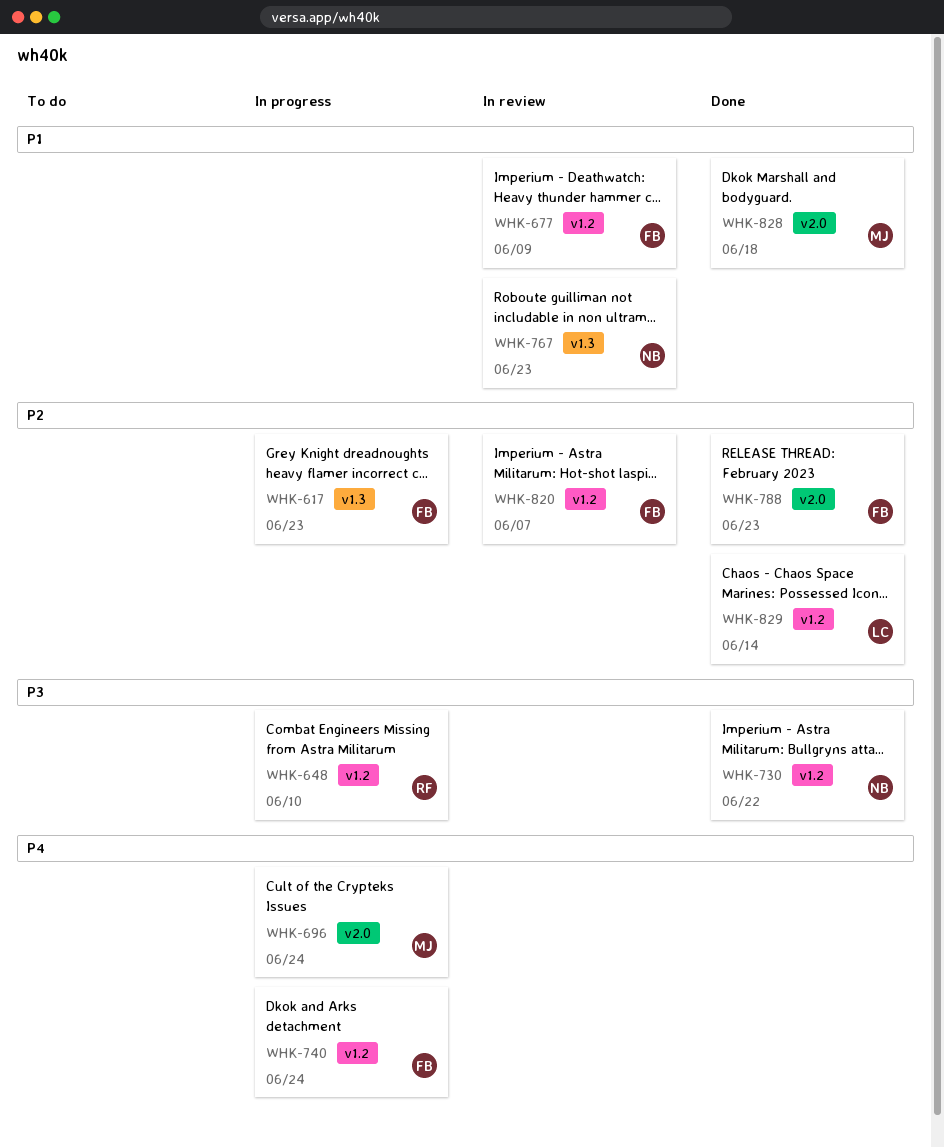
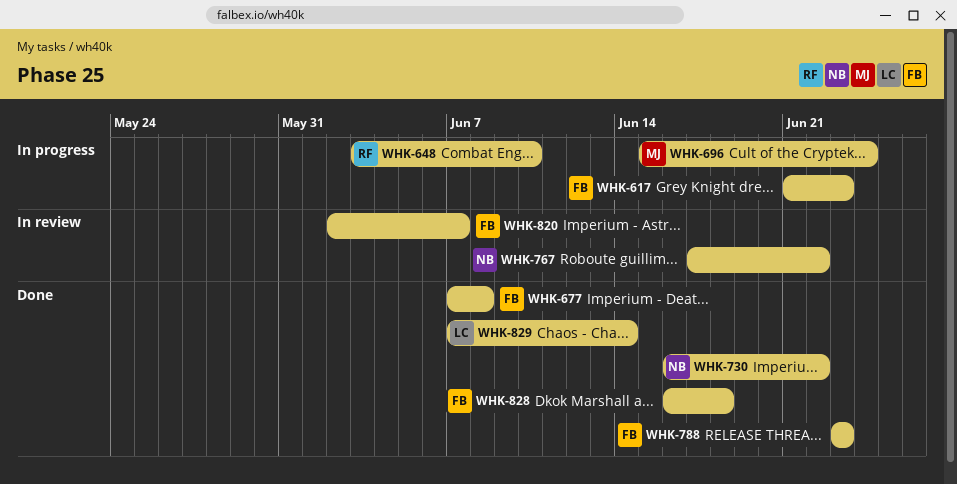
WHK-677, status: In review -> Done
WHK-677, due: Jun 9 -> Jun 8
WHK-740: present -> none
WHK-767, due: Jun 23 -> Jun 22
WHK-828, owner: MJ -> FB

